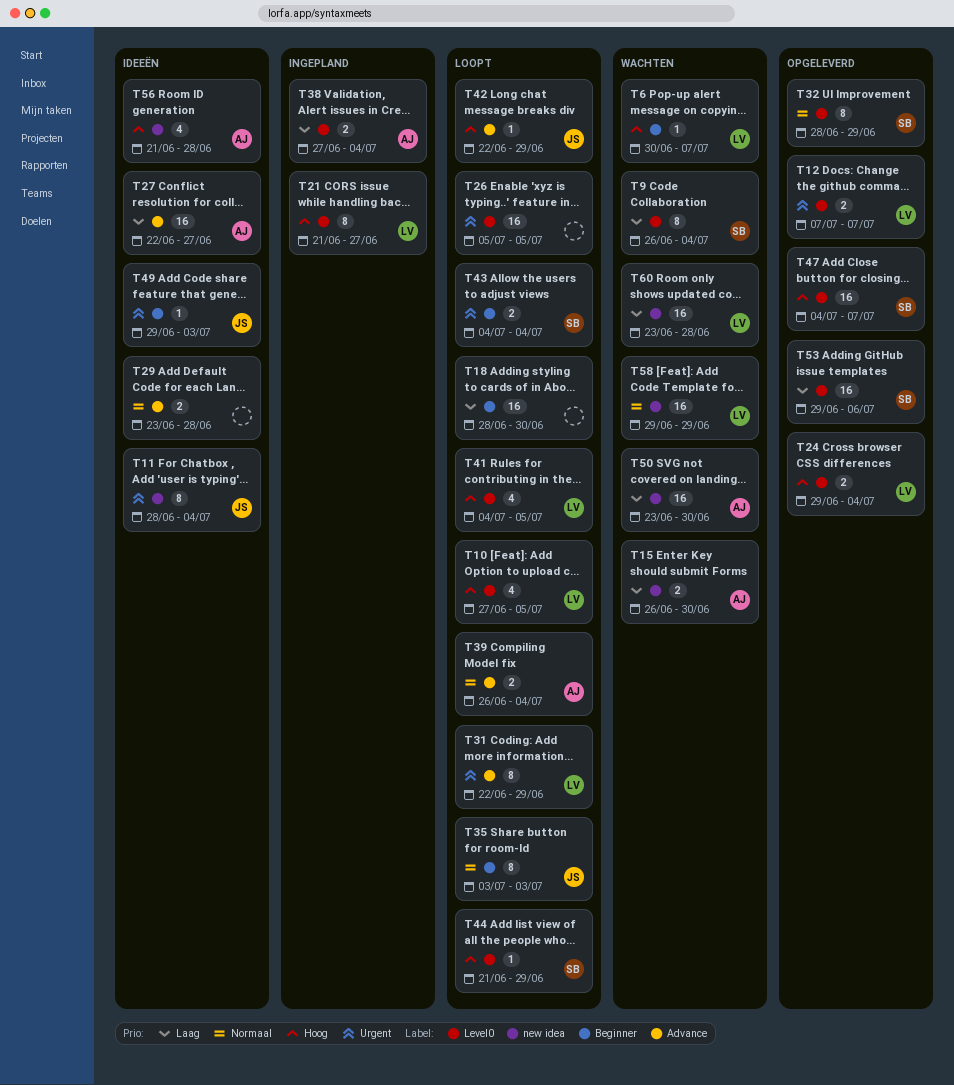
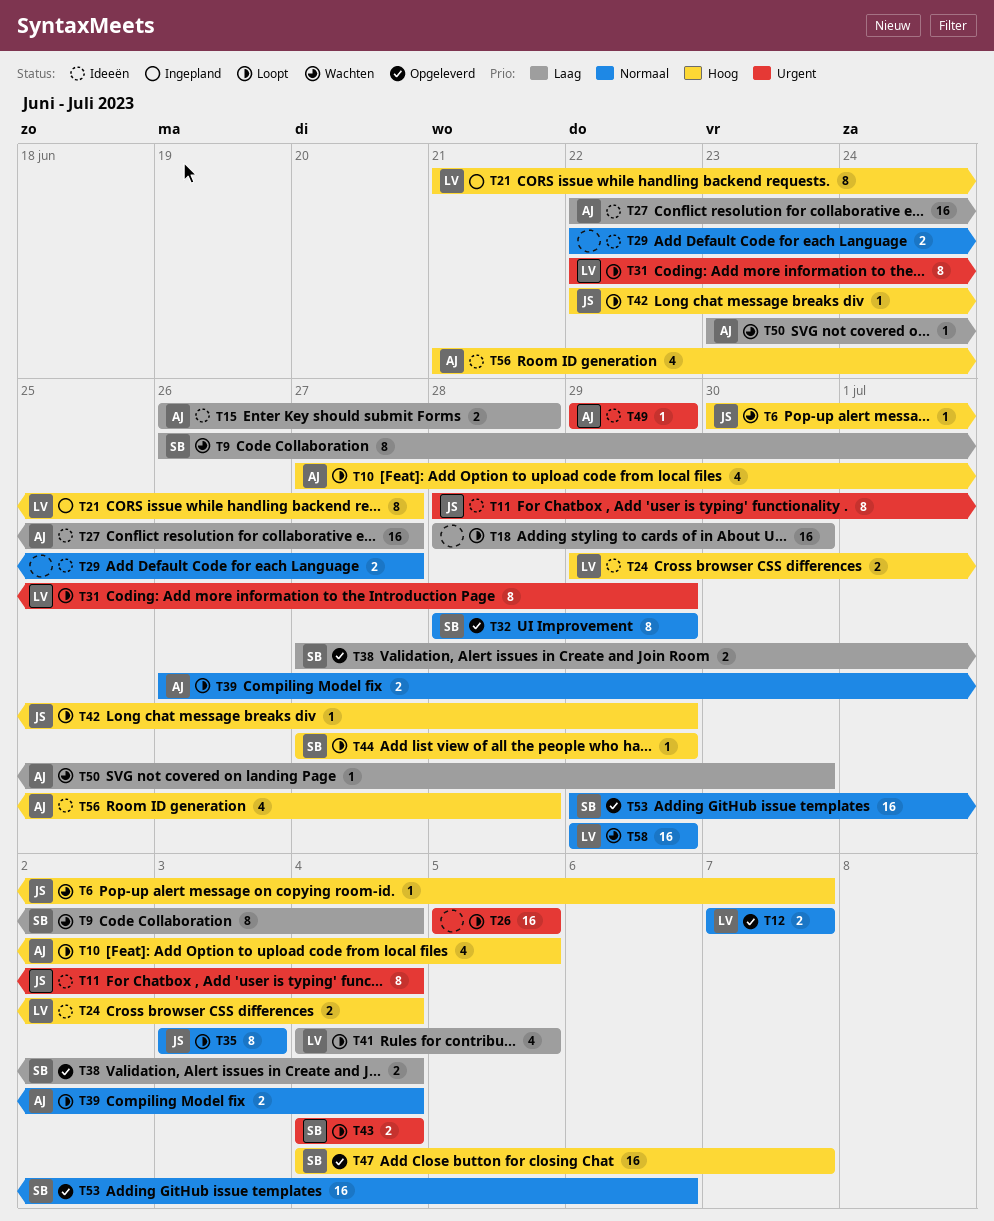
T6, owner: LV -> JS
T10, owner: LV -> AJ
T12, priority: Urgent -> Normaal
T15, status: Wachten -> Ideeën
T15, due: Jun 30 -> Jun 28
T24, status: Opgeleverd -> Ideeën
T29, start: Jun 23 -> Jun 22
T29, due: Jun 28 -> Jun 27
T38, status: Ingepland -> Opgeleverd
T38, owner: AJ -> SB
T41, priority: Hoog -> Laag
T44, start: Jun 21 -> Jun 27
T49, owner: JS -> AJ
T49, due: Jul 3 -> Jun 29
T50, estimate: 16 -> 1
T53, priority: Laag -> Normaal
T60: present -> none

